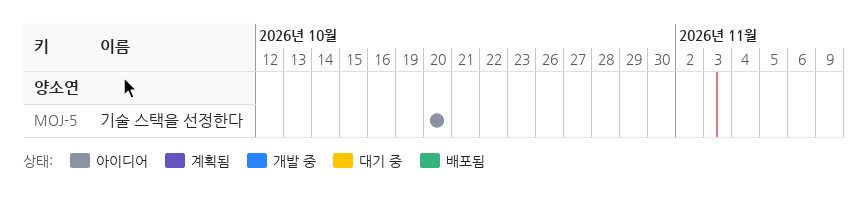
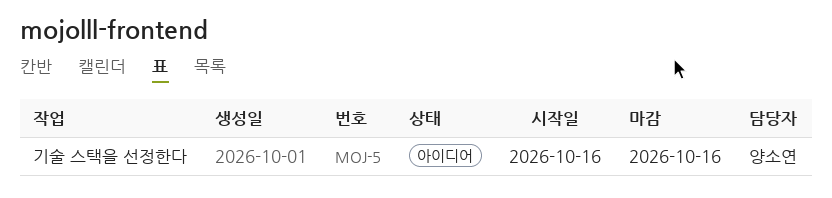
MOJ-5, start: Oct 20 -> Oct 16
MOJ-5, due: Oct 20 -> Oct 16

